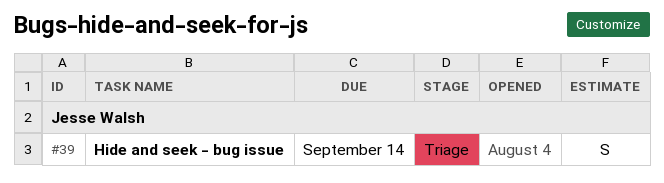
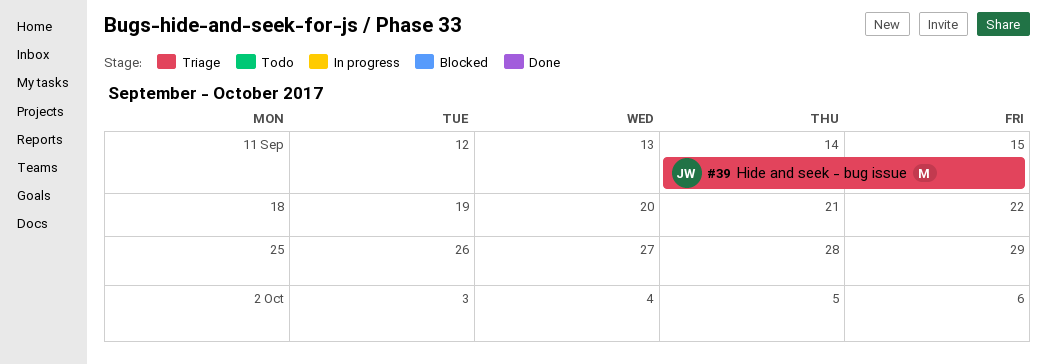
#39, estimate: S -> M
#39, due: Sep 14 -> Sep 15

